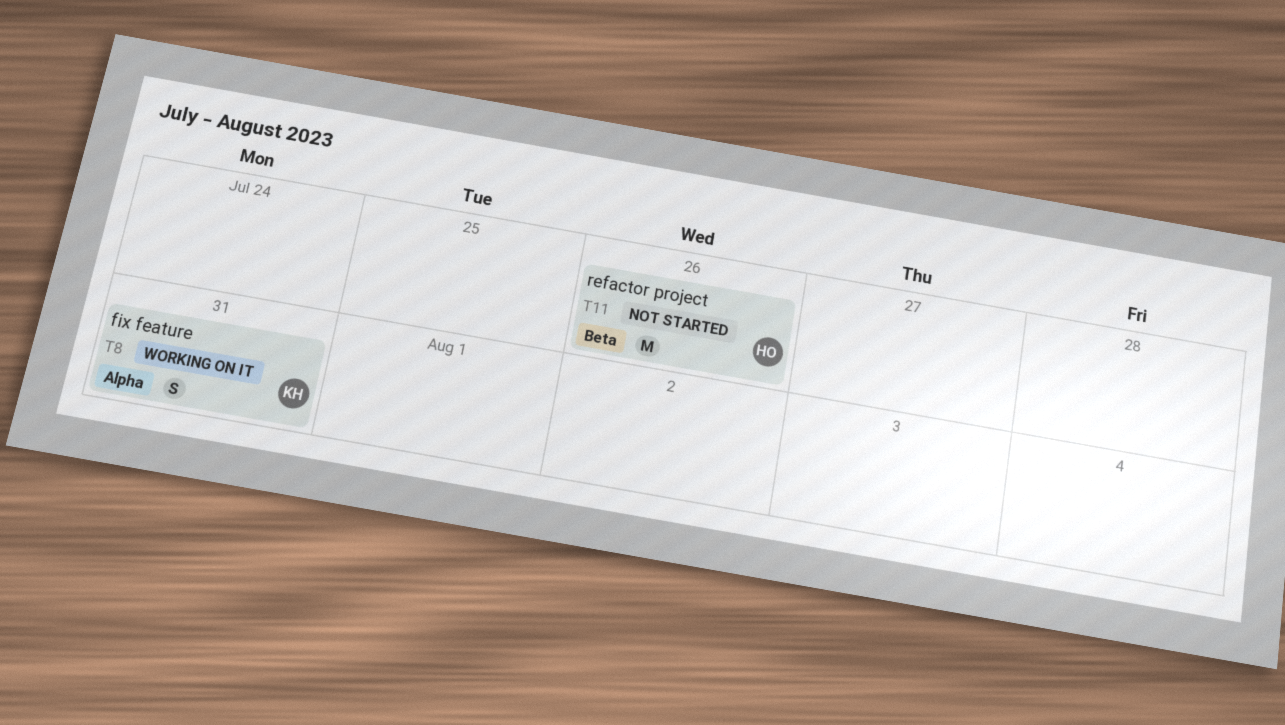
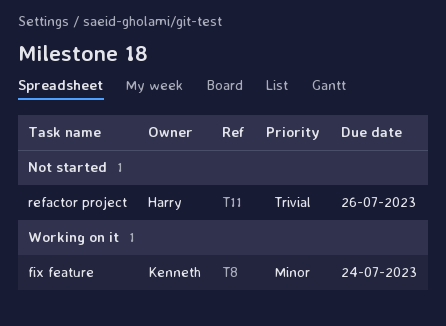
T8, due: Jul 31 -> Jul 24

